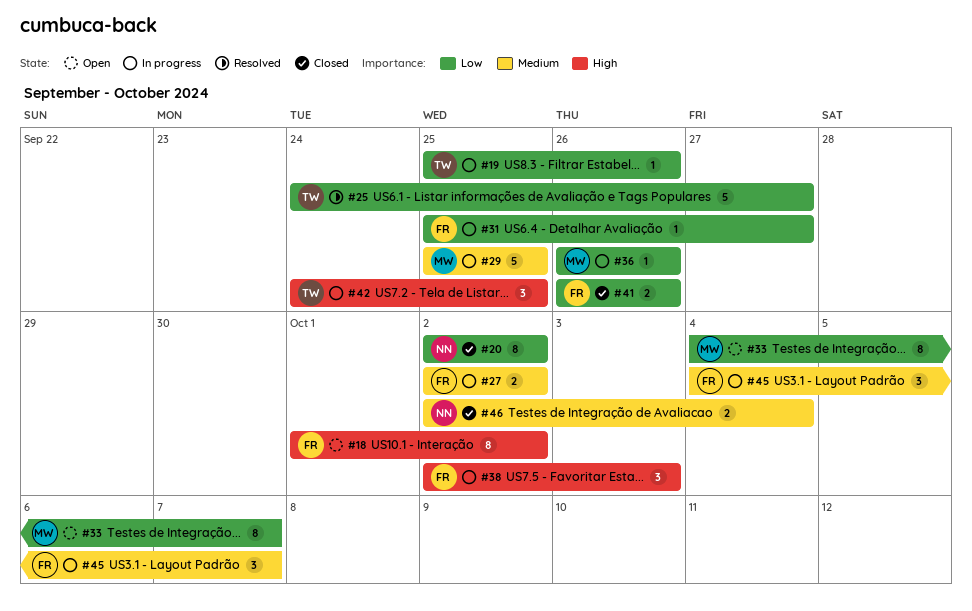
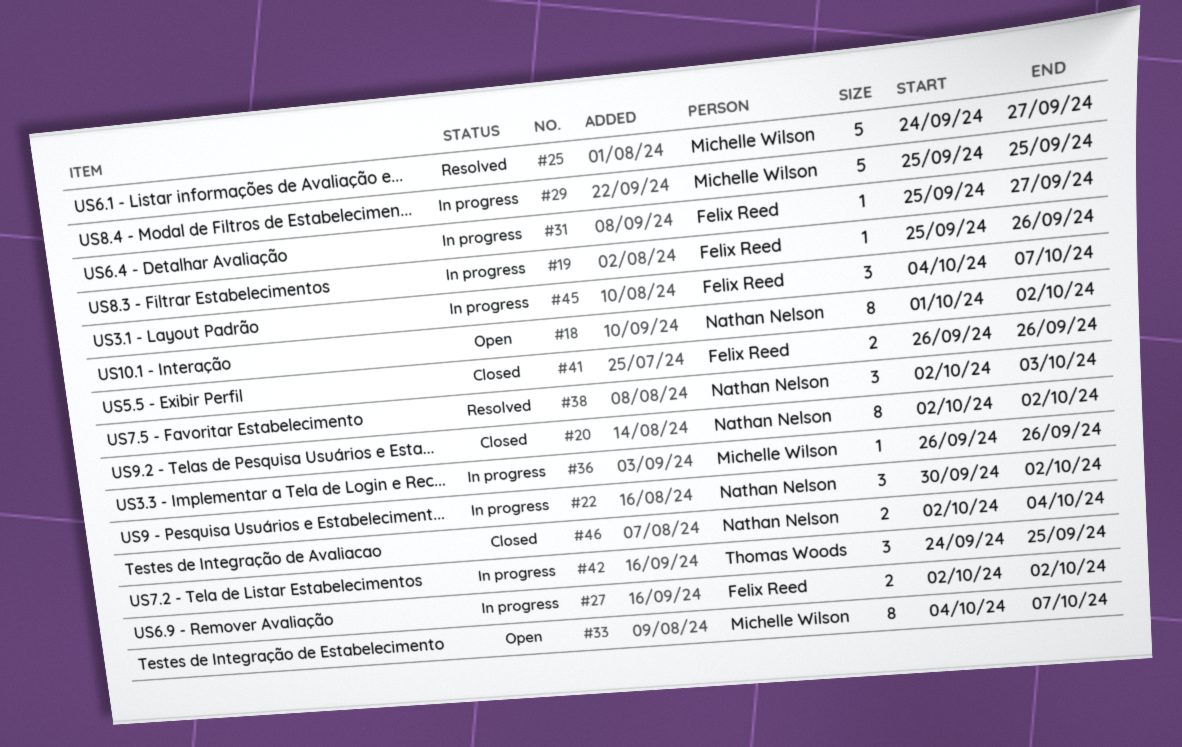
#18, owner: Felix Reed -> Nathan Nelson
#19, owner: Thomas Woods -> Felix Reed
#22: none -> present
#25, owner: Thomas Woods -> Michelle Wilson
#38, status: In progress -> Resolved
#38, owner: Felix Reed -> Nathan Nelson

